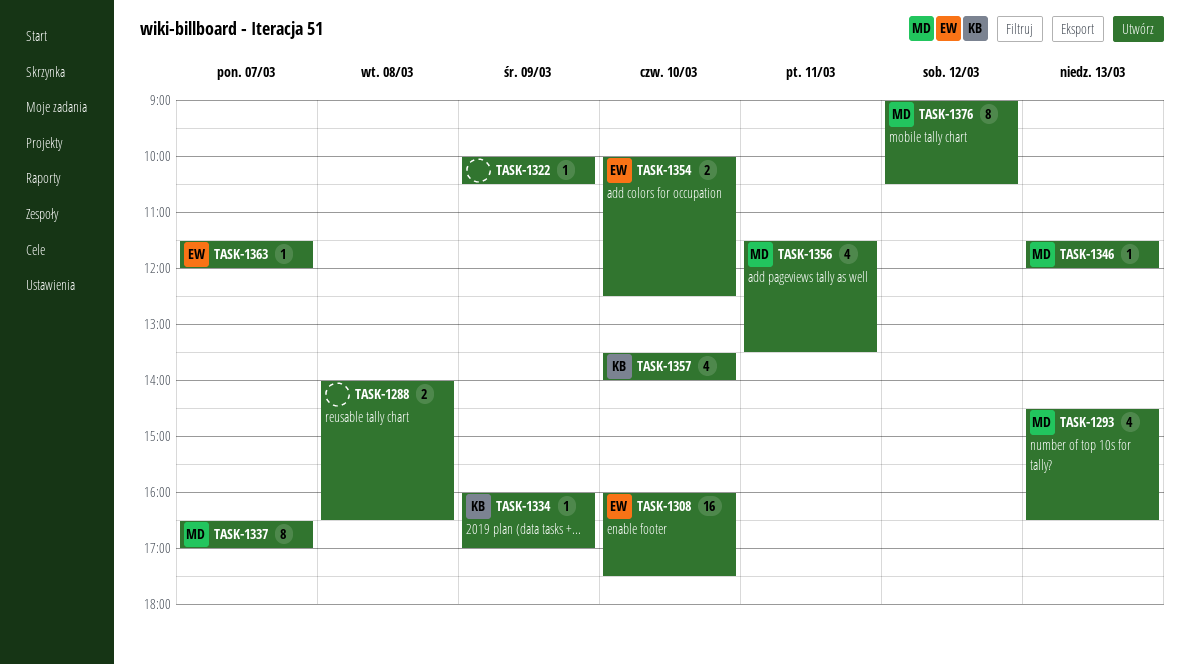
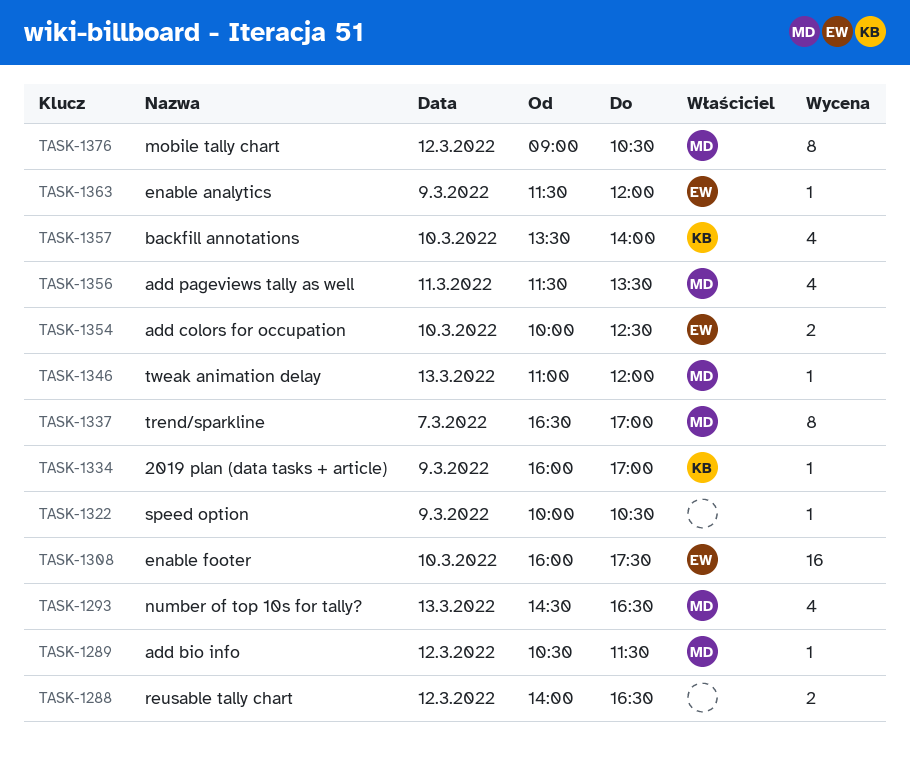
TASK-1288, day: Mar 8 -> Mar 12
TASK-1289: none -> present
TASK-1346, begins: 11:30 -> 11:00
TASK-1363, day: Mar 7 -> Mar 9

